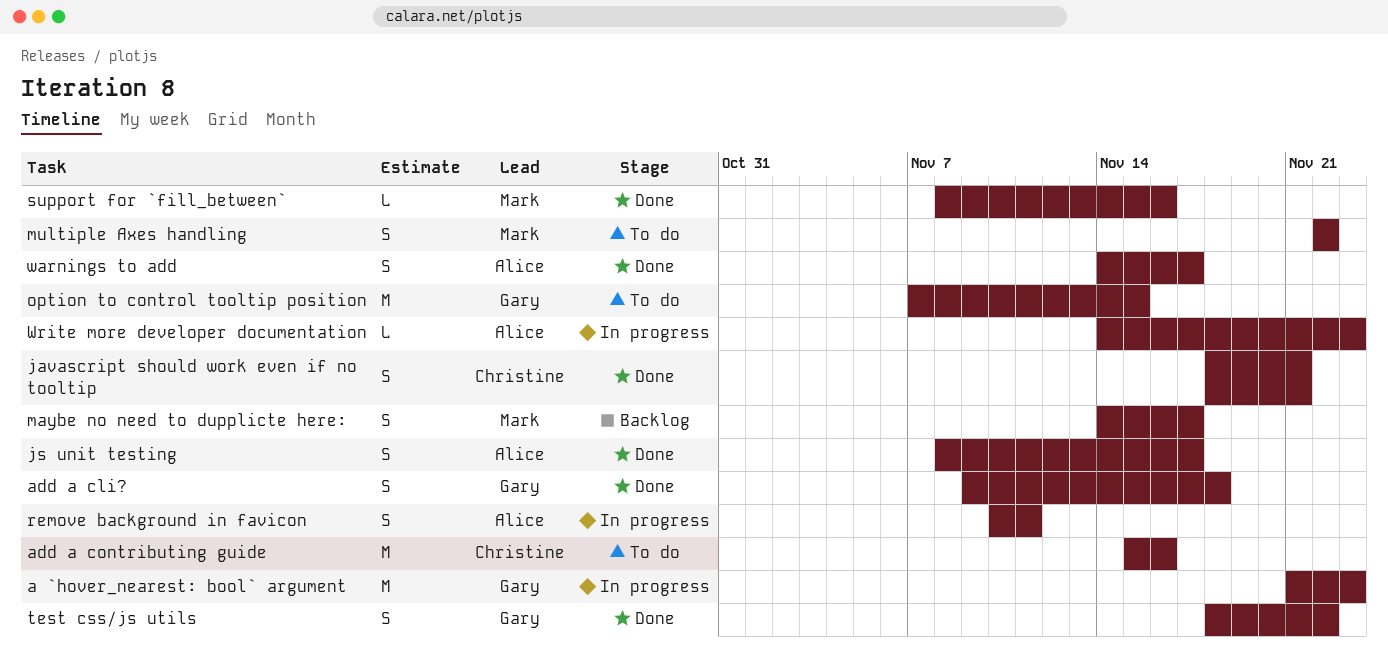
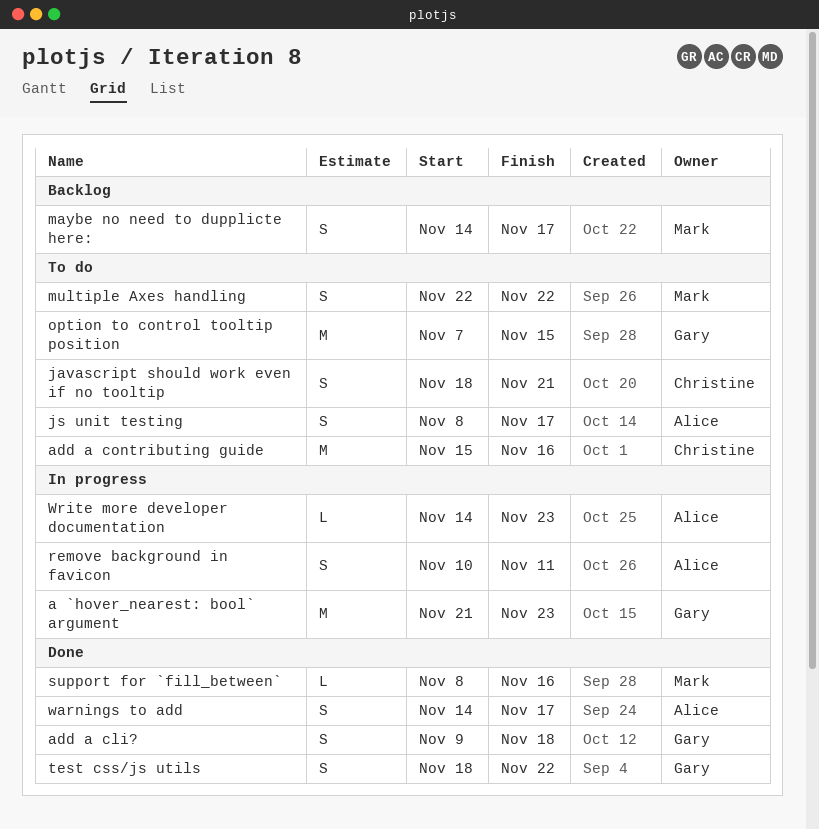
javascript should work even if no tooltip, status: Done -> To do
js unit testing, status: Done -> To do

